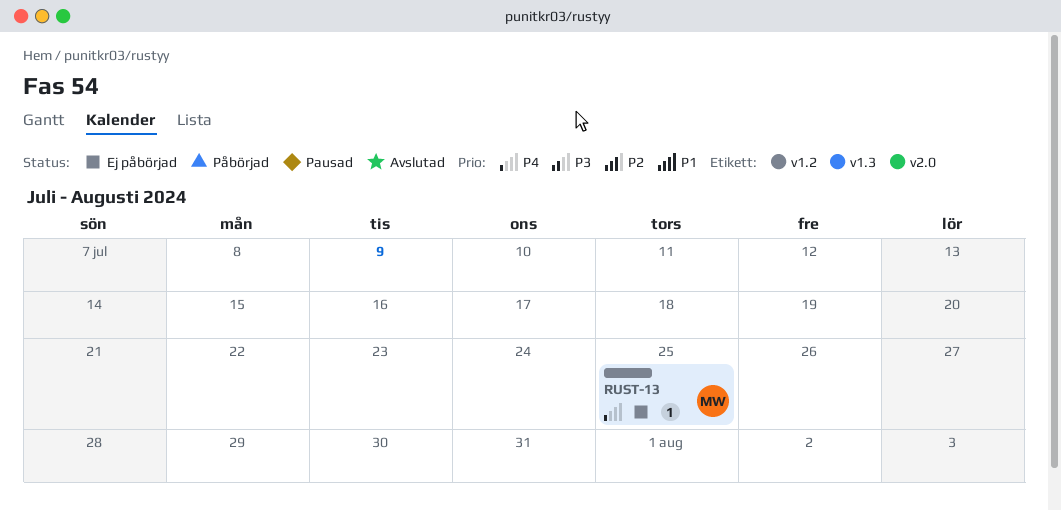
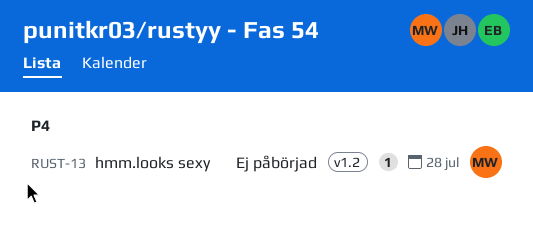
RUST-13, due: Jul 25 -> Jul 28

